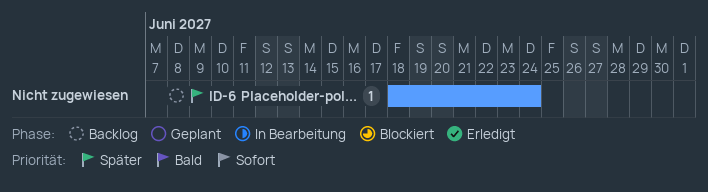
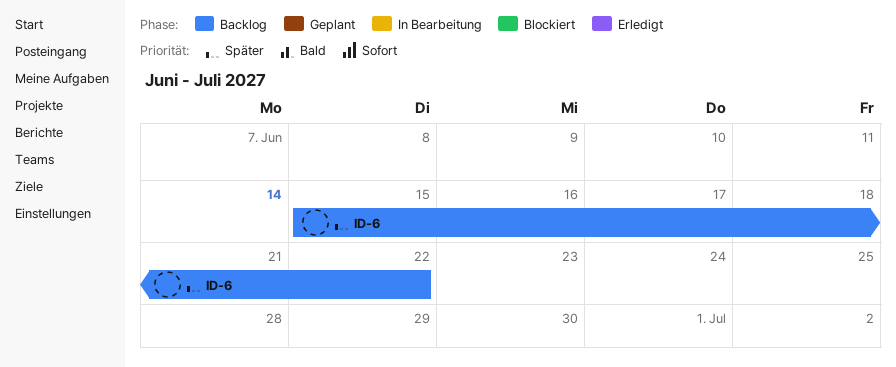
ID-6, start: Jun 18 -> Jun 15
ID-6, due: Jun 24 -> Jun 22

